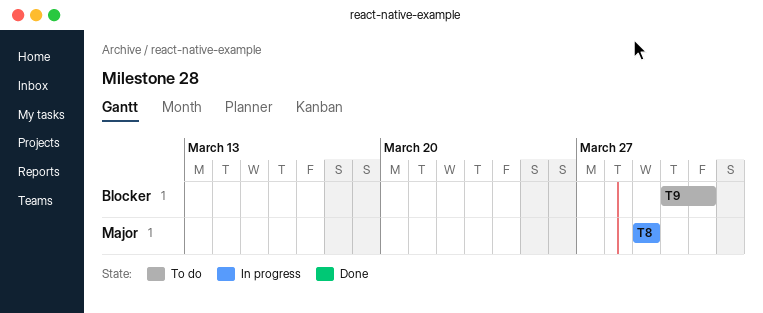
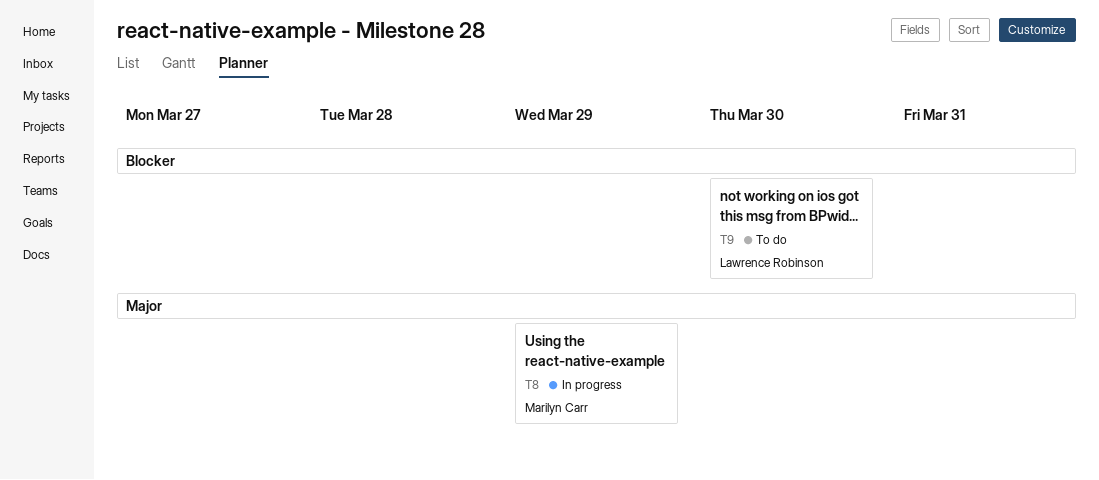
T9, due: Mar 31 -> Mar 30

